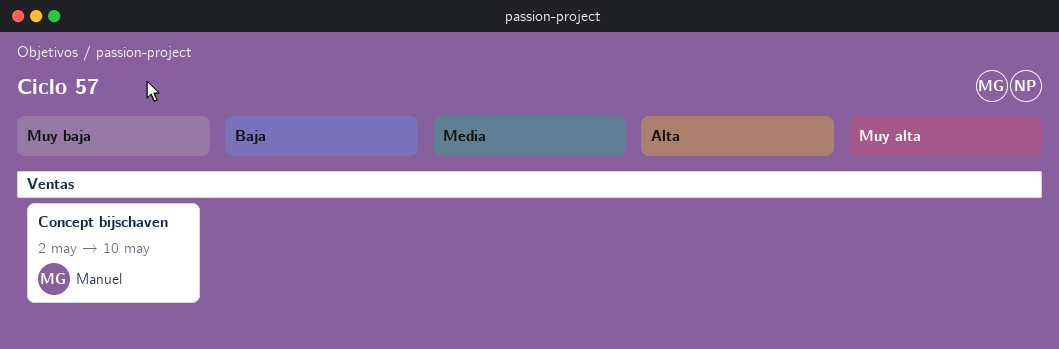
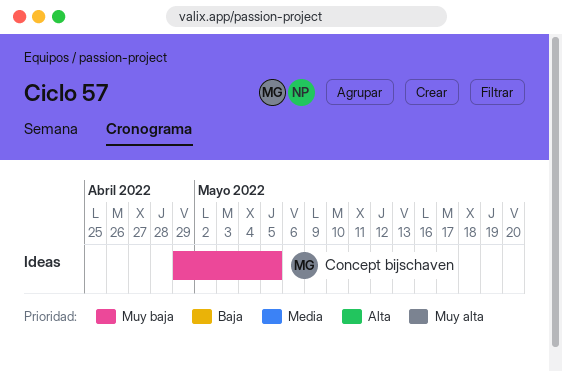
Concept bijschaven, start: May 2 -> Apr 29
Concept bijschaven, due: May 10 -> May 5

